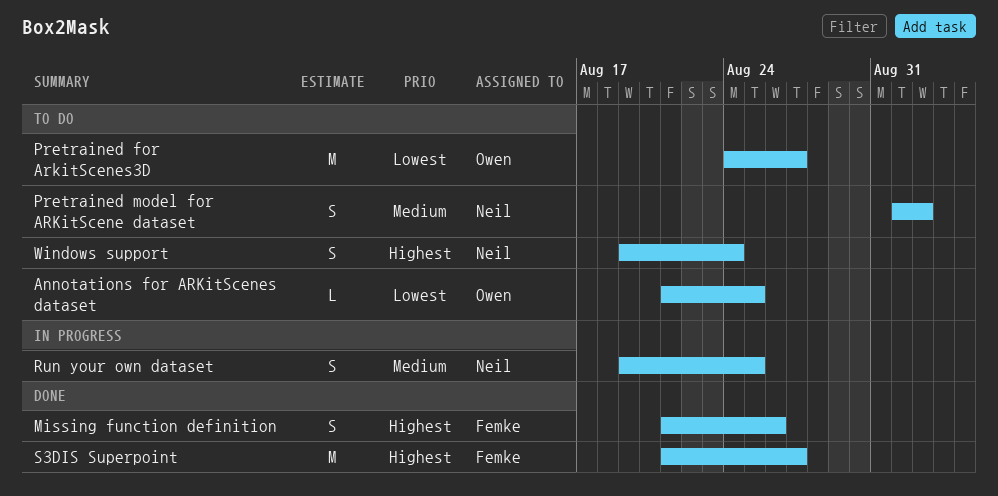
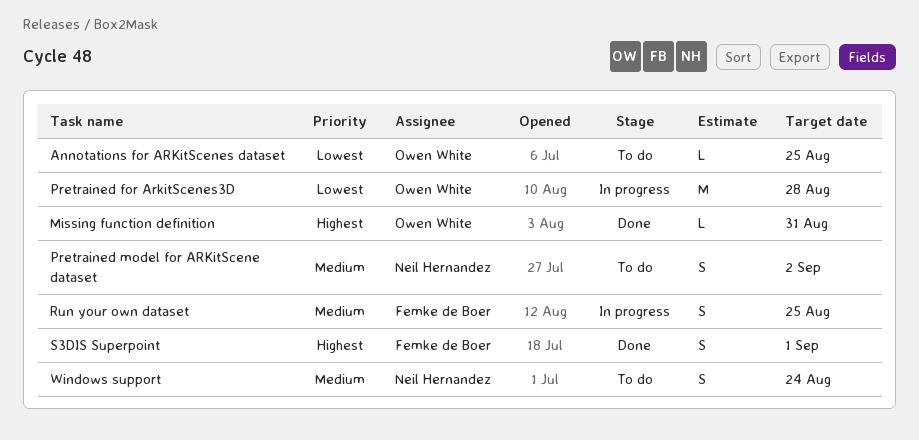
Missing function definition, owner: Femke de Boer -> Owen White
Missing function definition, estimate: S -> L
Missing function definition, due: Aug 26 -> Aug 31
Pretrained for ArkitScenes3D, status: To do -> In progress
Pretrained for ArkitScenes3D, due: Aug 27 -> Aug 28
Run your own dataset, owner: Neil Hernandez -> Femke de Boer
S3DIS Superpoint, estimate: M -> S
S3DIS Superpoint, due: Aug 27 -> Sep 1
Windows support, priority: Highest -> Medium

